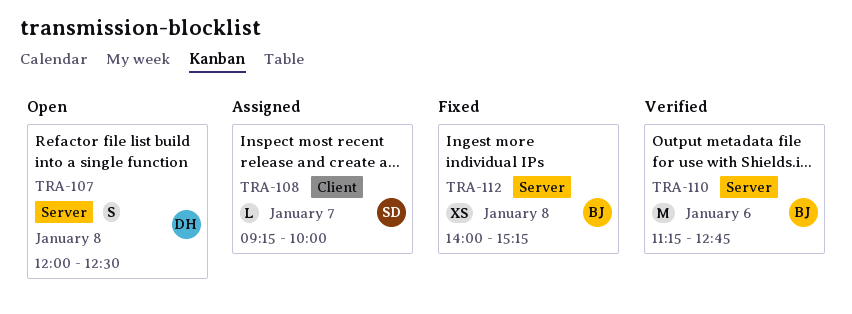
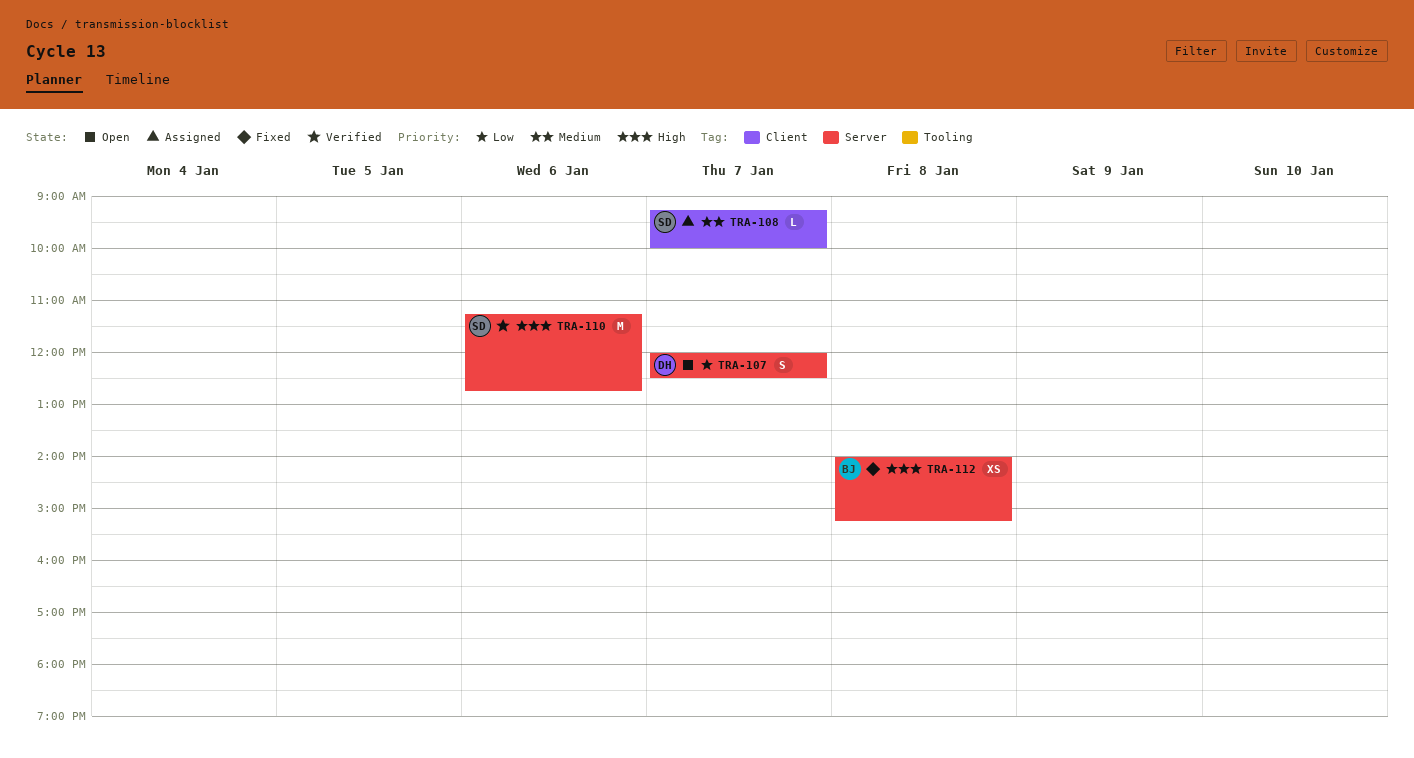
TRA-107, day: Jan 8 -> Jan 7
TRA-110, owner: BJ -> SD

